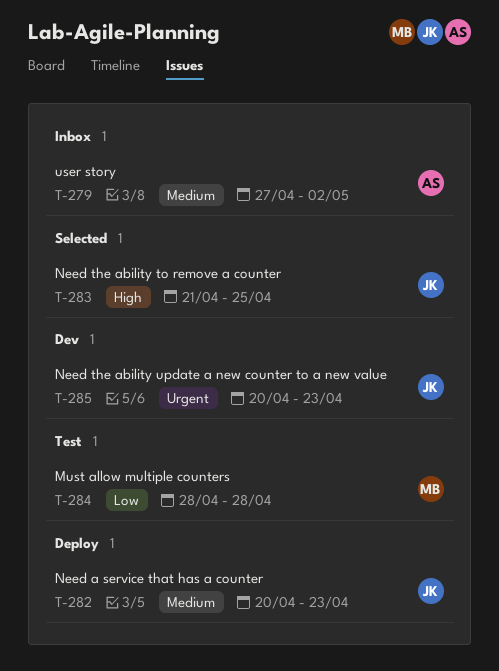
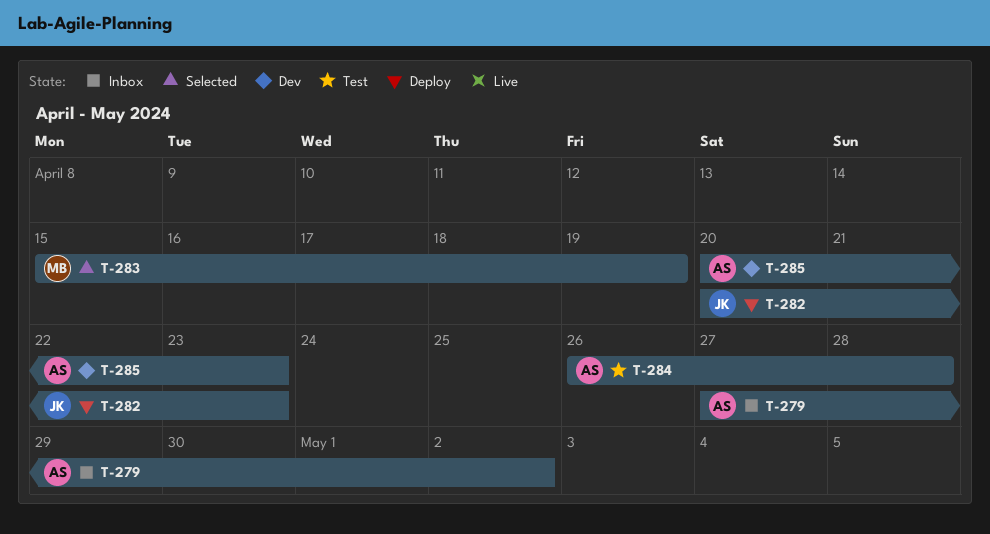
T-283, owner: JK -> MB
T-283, start: Apr 21 -> Apr 15
T-283, due: Apr 25 -> Apr 19
T-284, owner: MB -> AS
T-284, start: Apr 28 -> Apr 26
T-285, owner: JK -> AS

